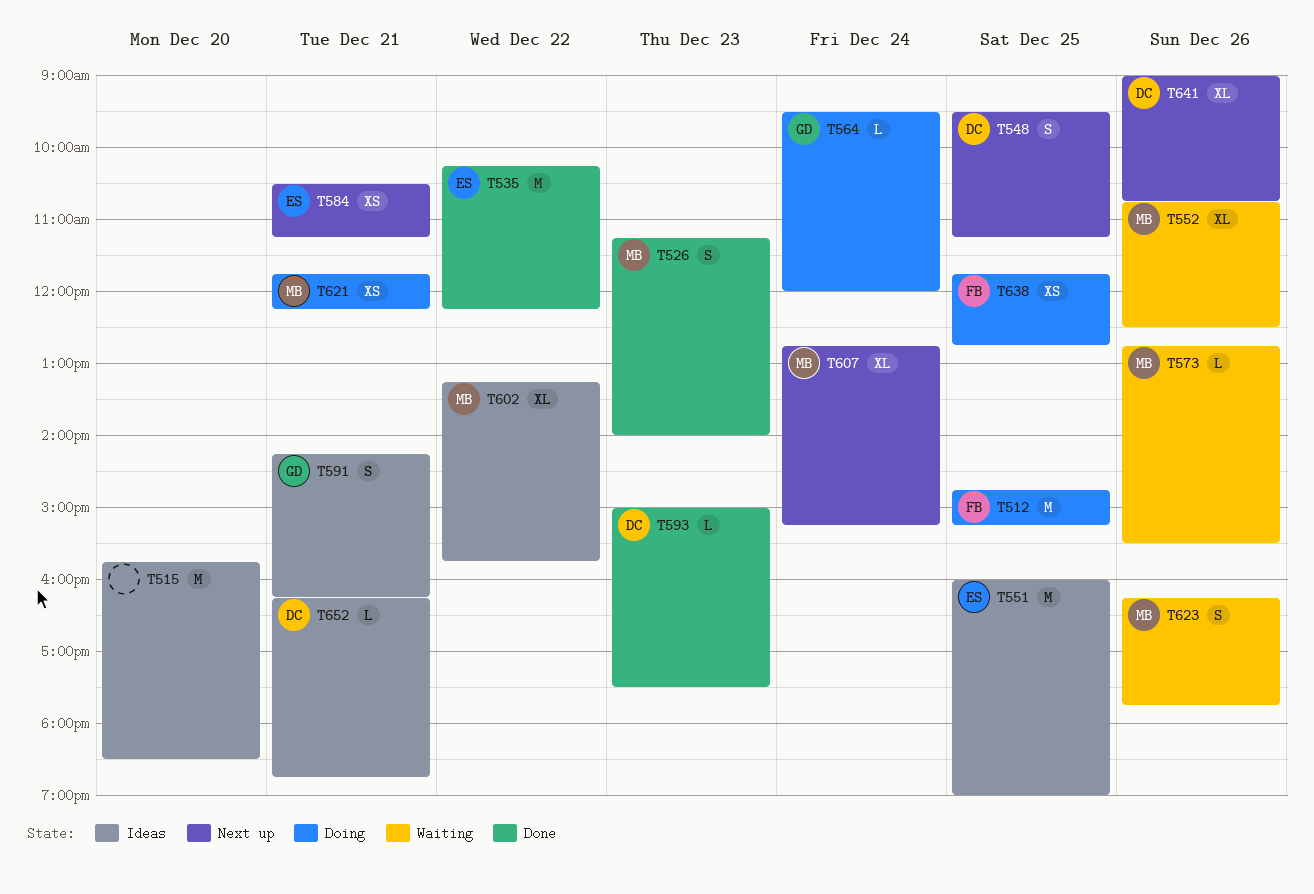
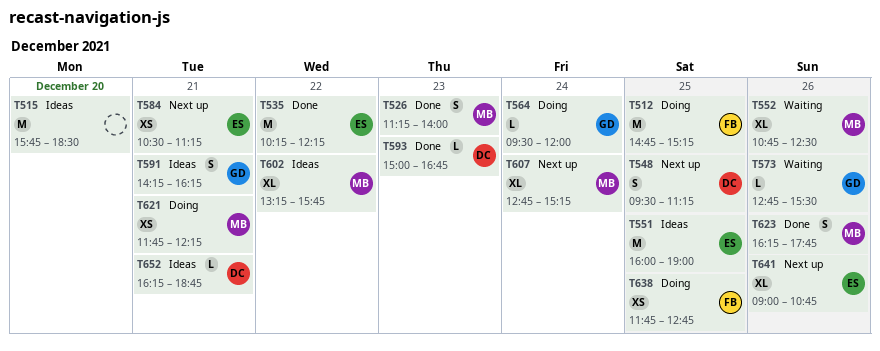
T573, owner: MB -> GD
T593, ends: 17:30 -> 16:45
T623, status: Waiting -> Done
T641, owner: DC -> ES

